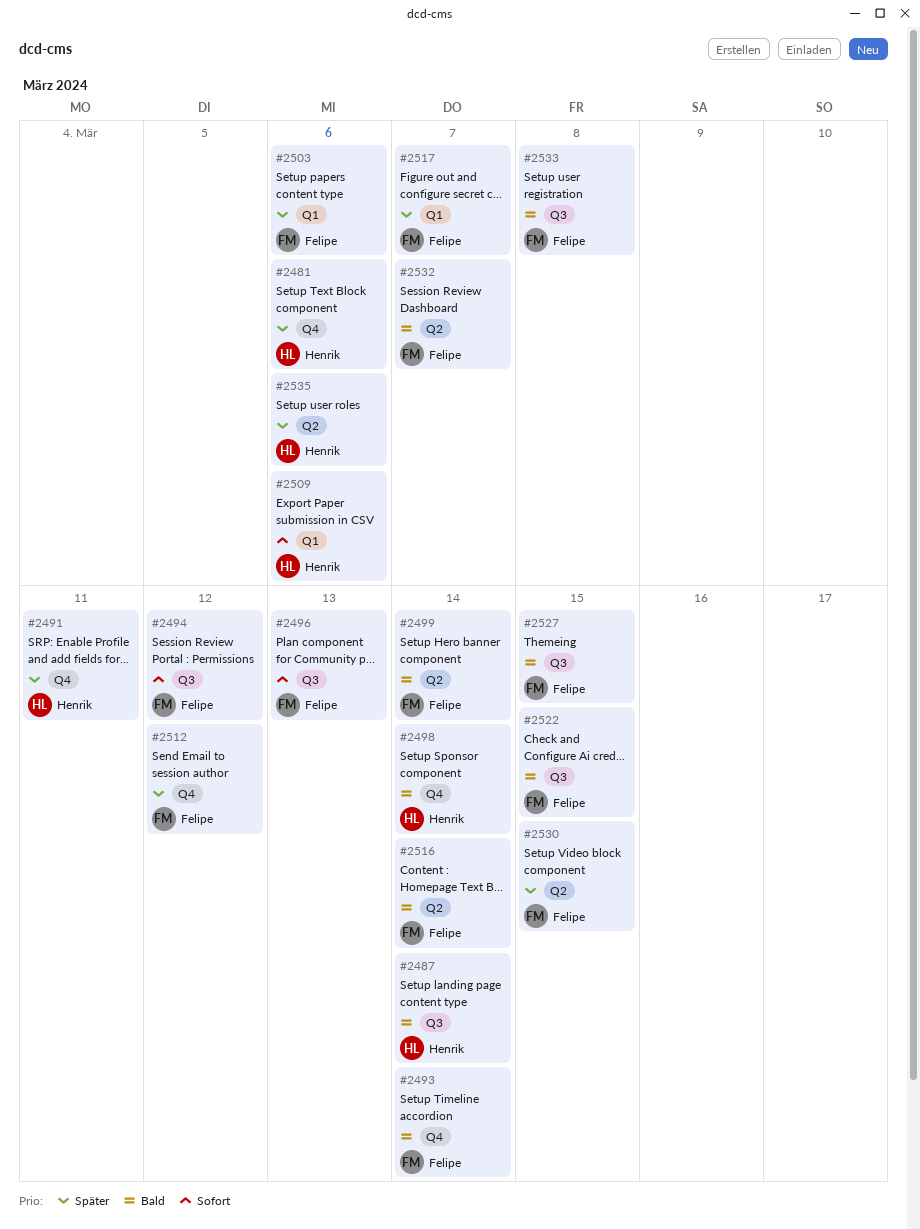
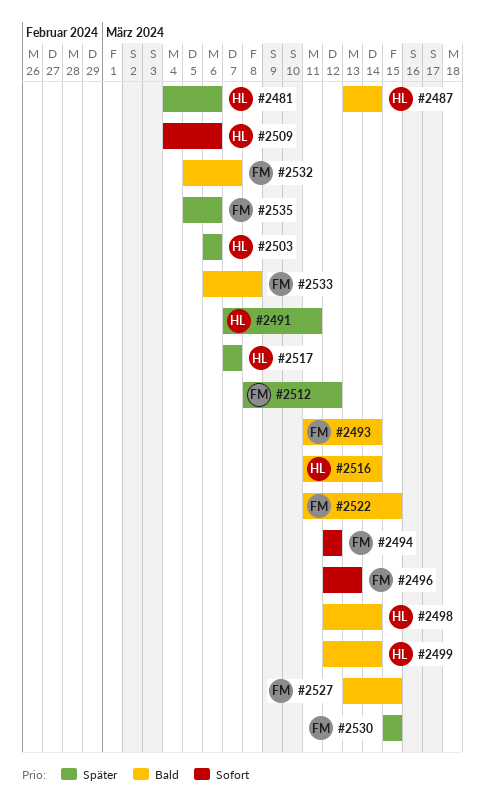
#2499, owner: Felipe -> Henrik
#2503, owner: Felipe -> Henrik
#2516, owner: Felipe -> Henrik
#2517, owner: Felipe -> Henrik
#2535, owner: Henrik -> Felipe

